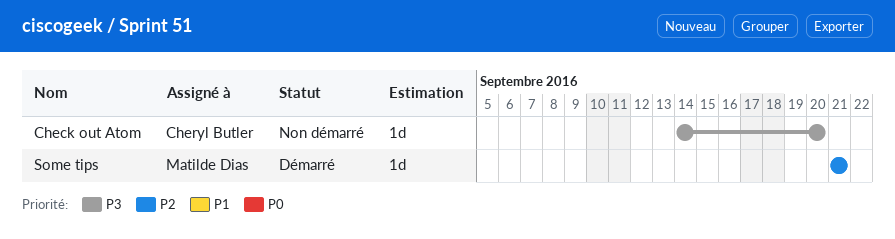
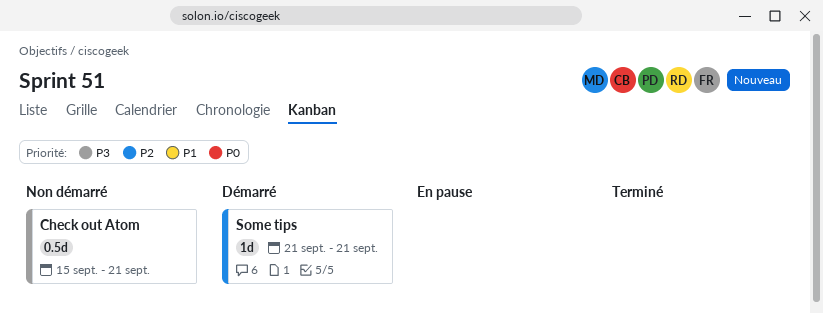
Check out Atom, estimate: 1d -> 0.5d
Check out Atom, start: Sep 14 -> Sep 15
Check out Atom, due: Sep 20 -> Sep 21

